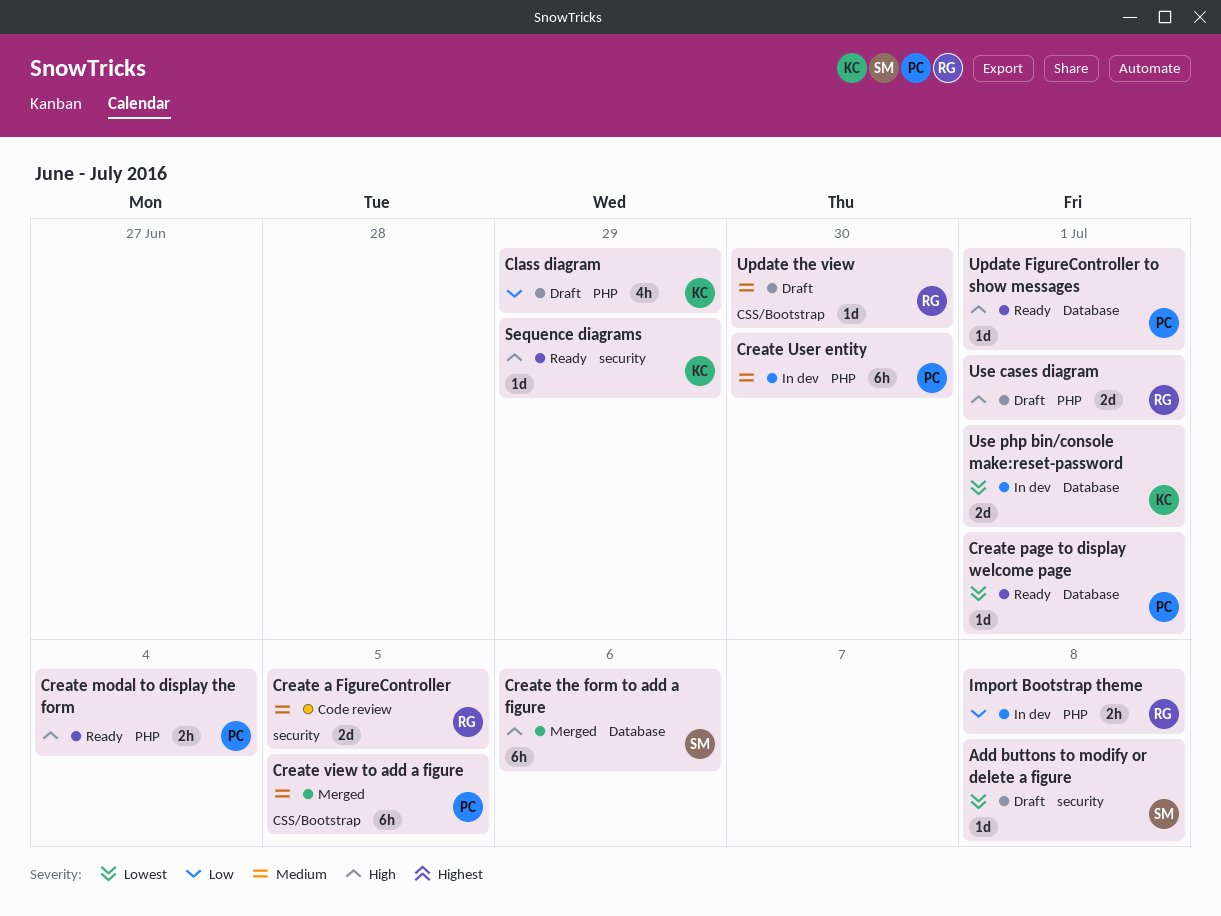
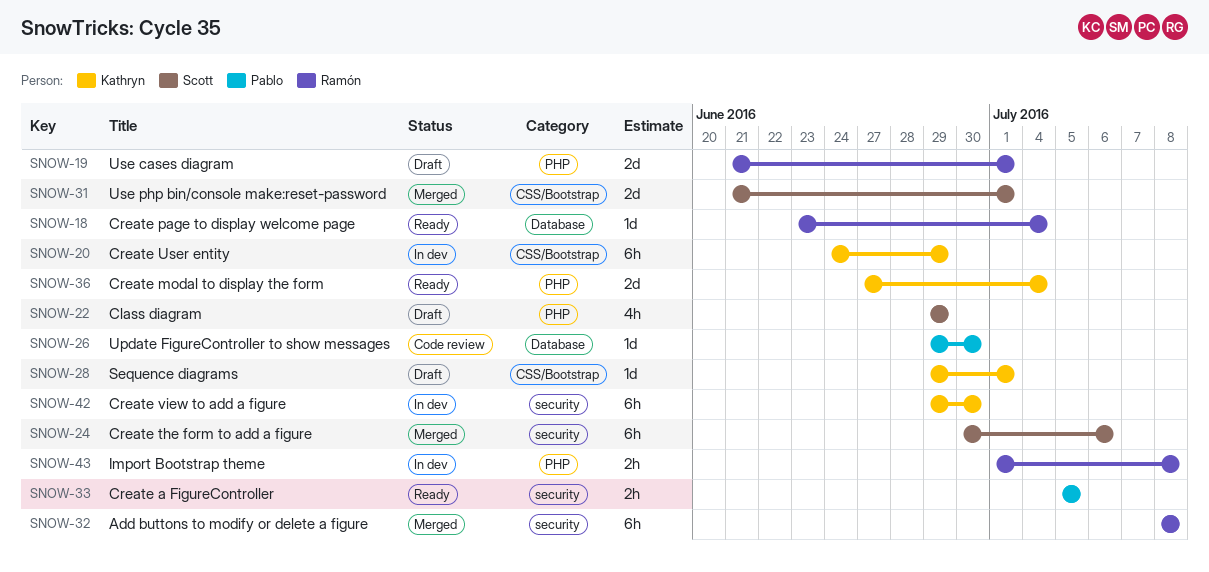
Add buttons to modify or delete a figure, status: Draft -> Merged
Add buttons to modify or delete a figure, owner: Scott -> Ramón
Add buttons to modify or delete a figure, estimate: 1d -> 6h
Class diagram, owner: Kathryn -> Scott
Create a FigureController, status: Code review -> Ready
Create a FigureController, owner: Ramón -> Pablo
Create a FigureController, estimate: 2d -> 2h
Create modal to display the form, owner: Pablo -> Kathryn
Create modal to display the form, estimate: 2h -> 2d
Create page to display welcome page, owner: Pablo -> Ramón
Create page to display welcome page, due: Jul 1 -> Jul 4
Create the form to add a figure, label: Database -> security
Create User entity, owner: Pablo -> Kathryn
Create User entity, label: PHP -> CSS/Bootstrap
Create User entity, due: Jun 30 -> Jun 29
Create view to add a figure, status: Merged -> In dev
Create view to add a figure, owner: Pablo -> Kathryn
Create view to add a figure, label: CSS/Bootstrap -> security
Create view to add a figure, due: Jul 5 -> Jun 30
Sequence diagrams, status: Ready -> Draft
Sequence diagrams, label: security -> CSS/Bootstrap
Sequence diagrams, due: Jun 29 -> Jul 1
Update FigureController to show messages, status: Ready -> Code review
Update FigureController to show messages, due: Jul 1 -> Jun 30
Update the view: present -> none
Use php bin/console make:reset-password, status: In dev -> Merged
Use php bin/console make:reset-password, owner: Kathryn -> Scott
Use php bin/console make:reset-password, label: Database -> CSS/Bootstrap

